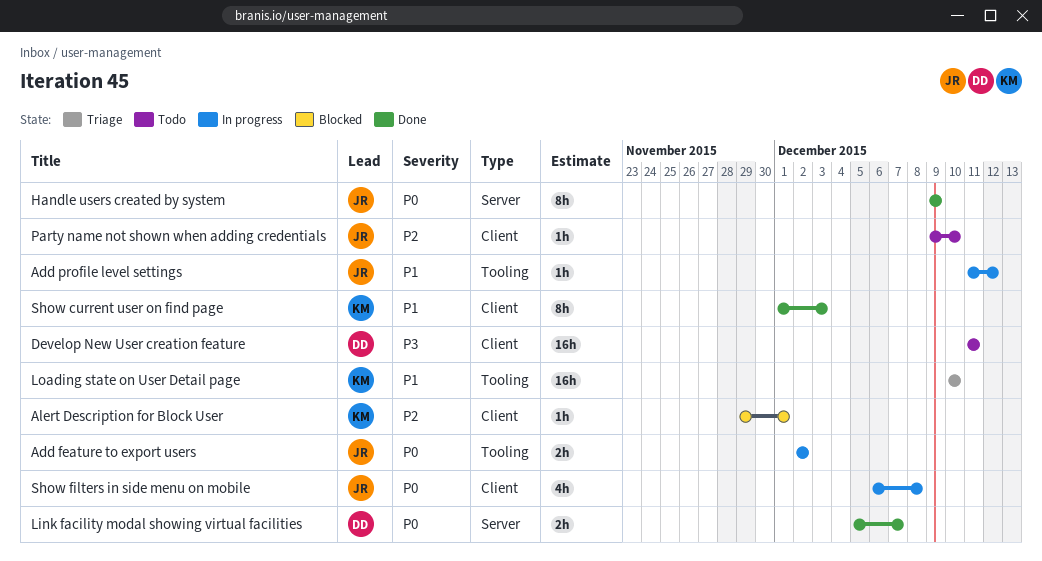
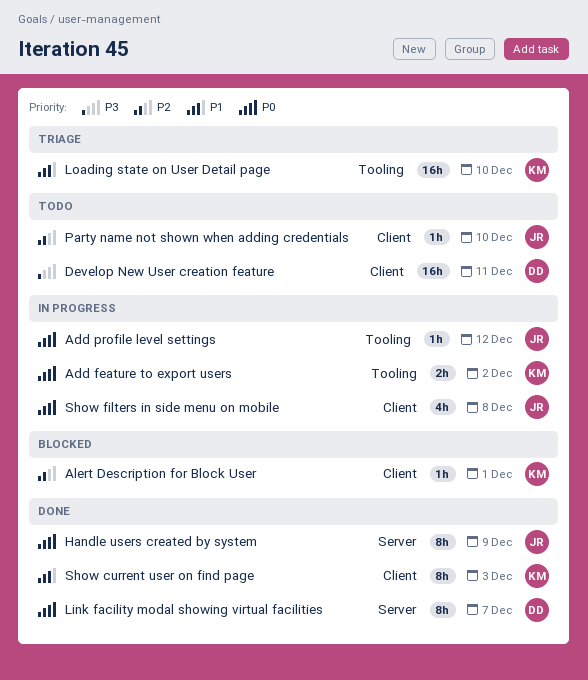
Add feature to export users, owner: JR -> KM
Add profile level settings, priority: P1 -> P0
Link facility modal showing virtual facilities, estimate: 2h -> 8h

